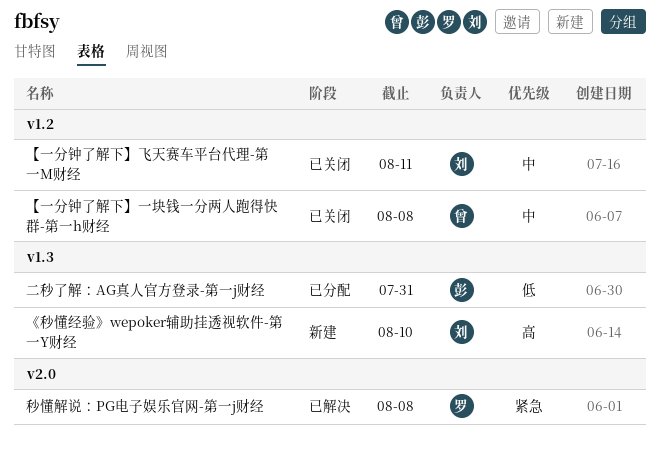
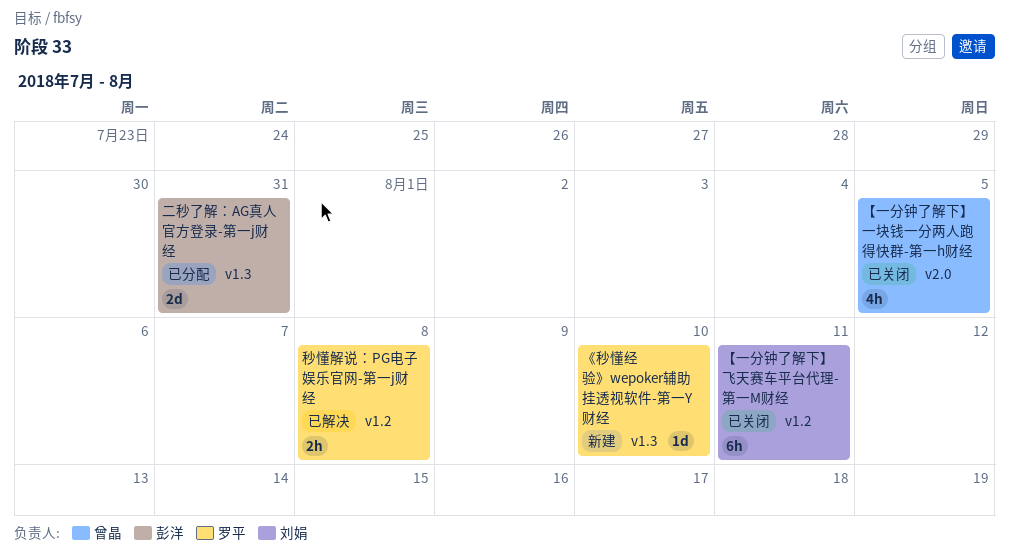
《秒懂经验》wepoker辅助挂透视软件-第一Y财经, owner: 刘娟 -> 罗平
【一分钟了解下】一块钱一分两人跑得快群-第一h财经, label: v1.2 -> v2.0
【一分钟了解下】一块钱一分两人跑得快群-第一h财经, due: Aug 8 -> Aug 5
秒懂解说：PG电子娱乐官网-第一j财经, label: v2.0 -> v1.2

